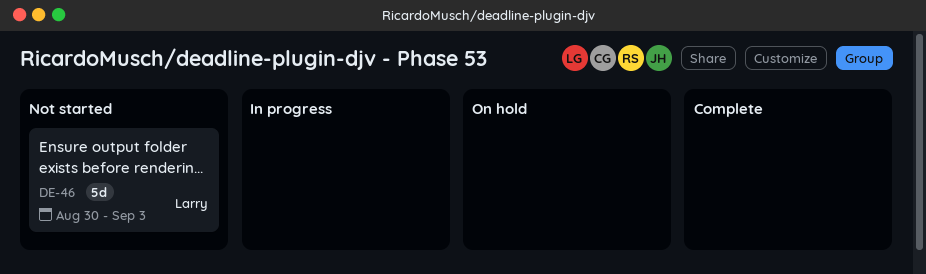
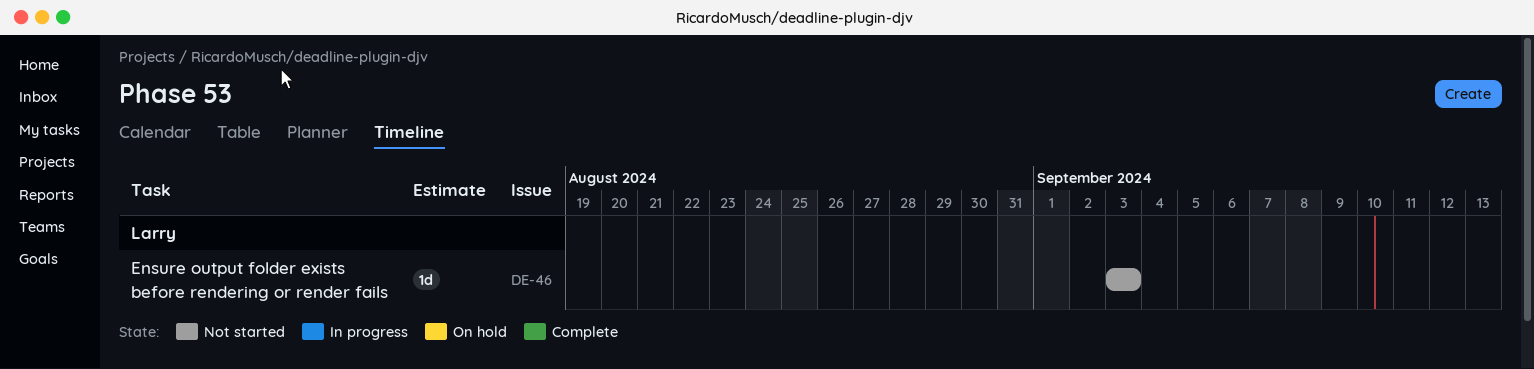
DE-46, estimate: 5d -> 1d
DE-46, start: Aug 30 -> Sep 3

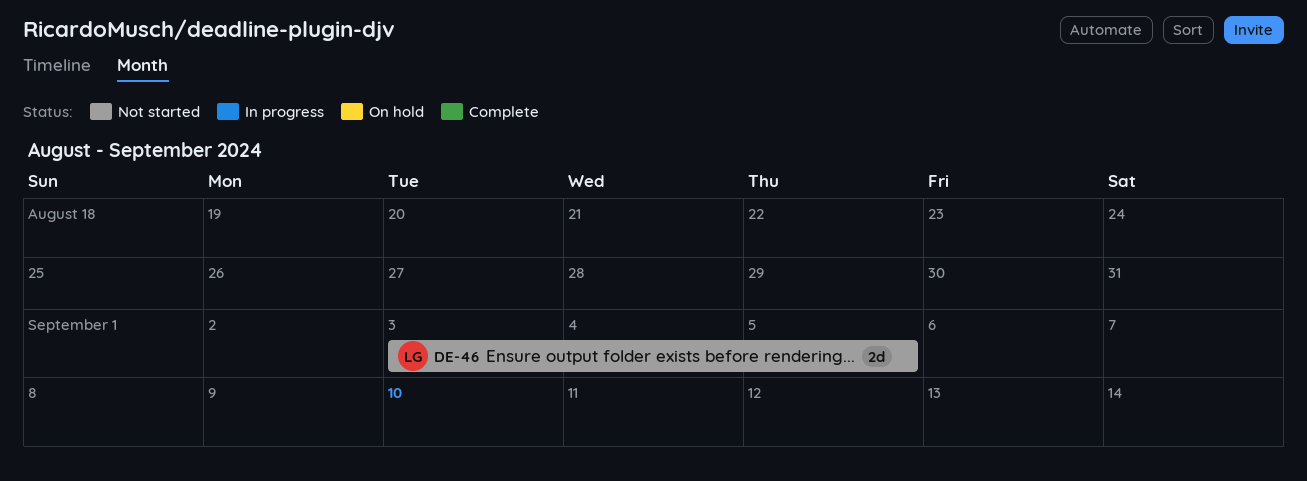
DE-46, estimate: 1d -> 2d
DE-46, due: Sep 3 -> Sep 5

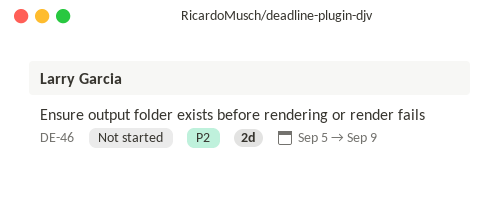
DE-46, start: Sep 3 -> Sep 5
DE-46, due: Sep 5 -> Sep 9

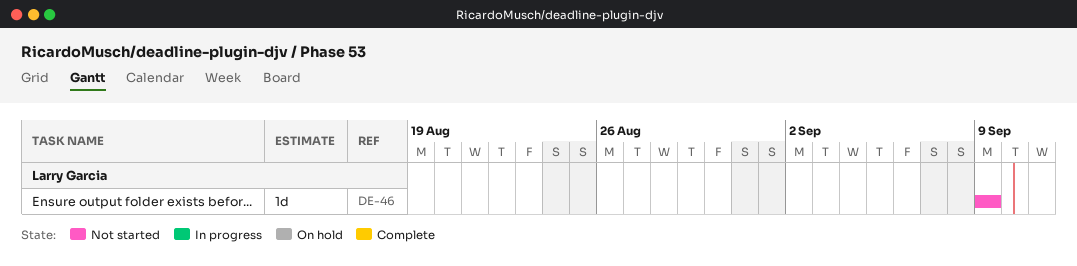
DE-46, estimate: 2d -> 1d
DE-46, start: Sep 5 -> Sep 9

